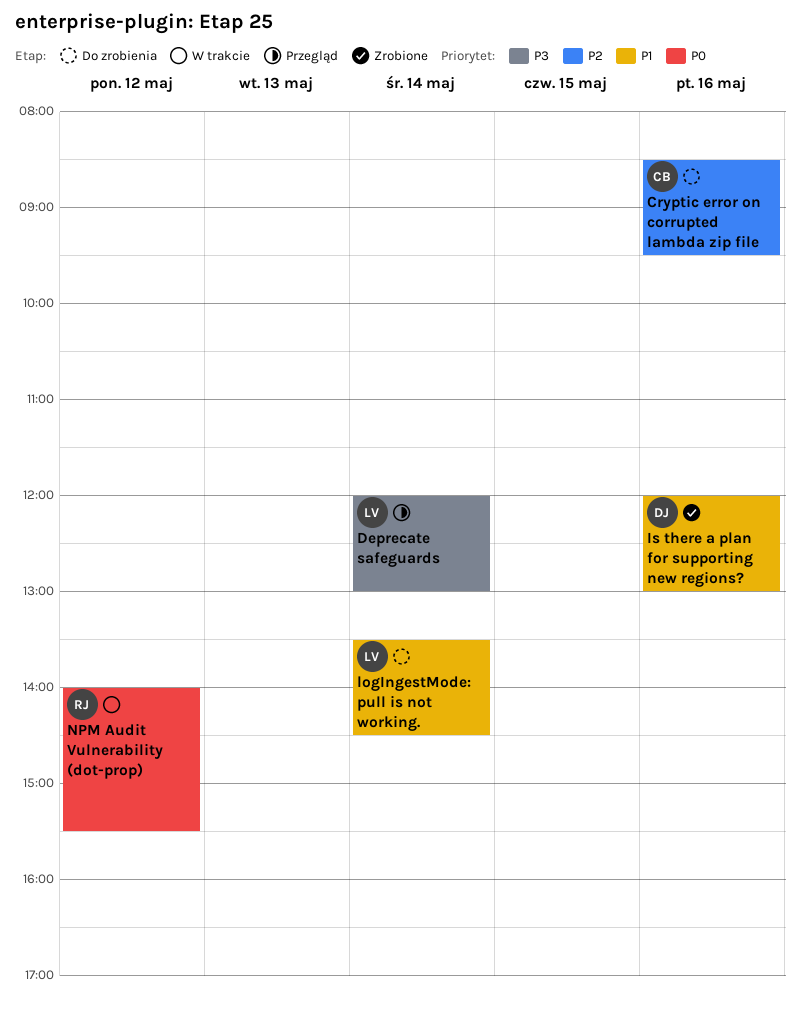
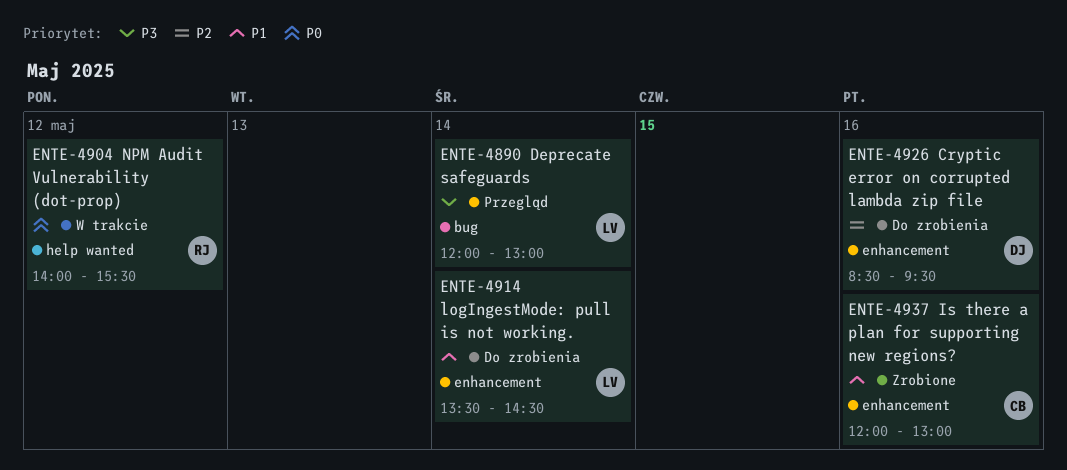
Cryptic error on corrupted lambda zip file, owner: CB -> DJ
Is there a plan for supporting new regions?, owner: DJ -> CB

